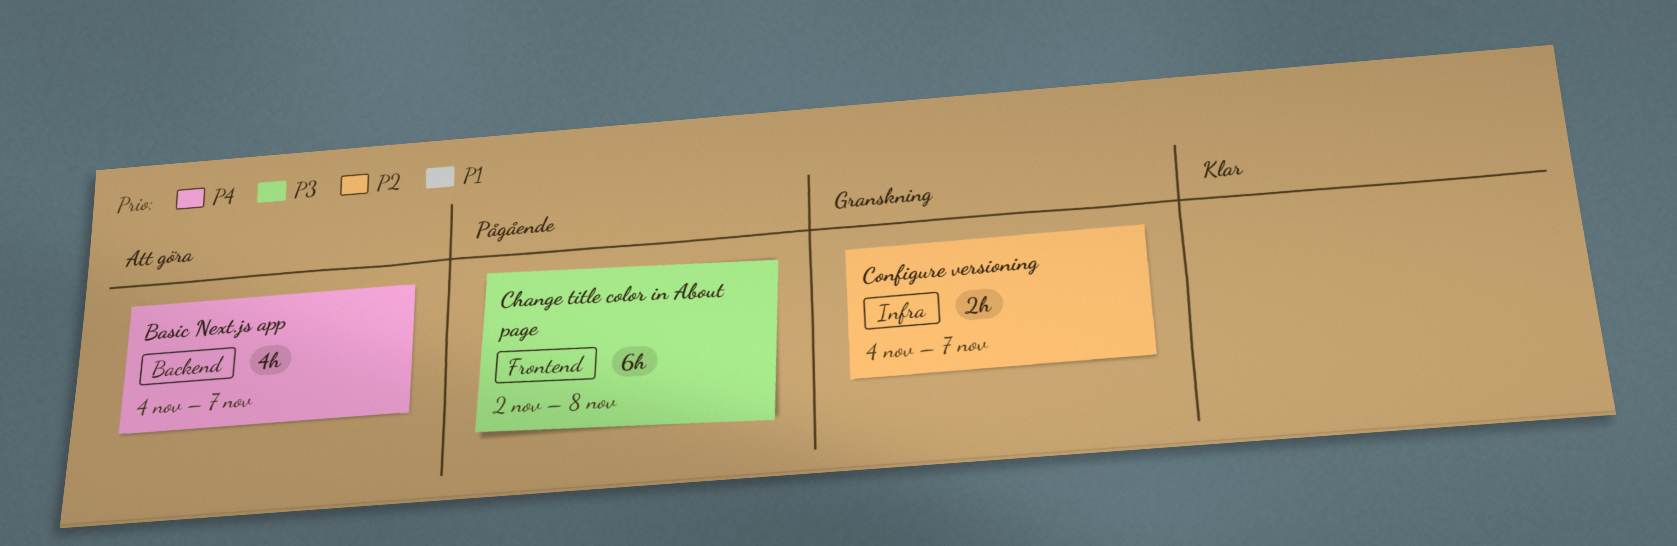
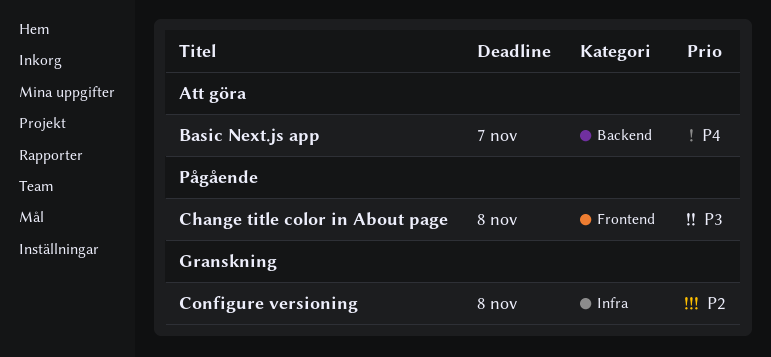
Configure versioning, due: Nov 7 -> Nov 8

